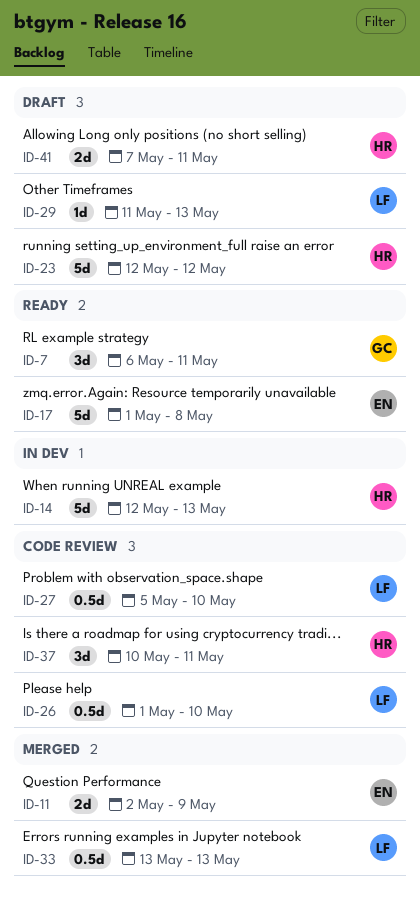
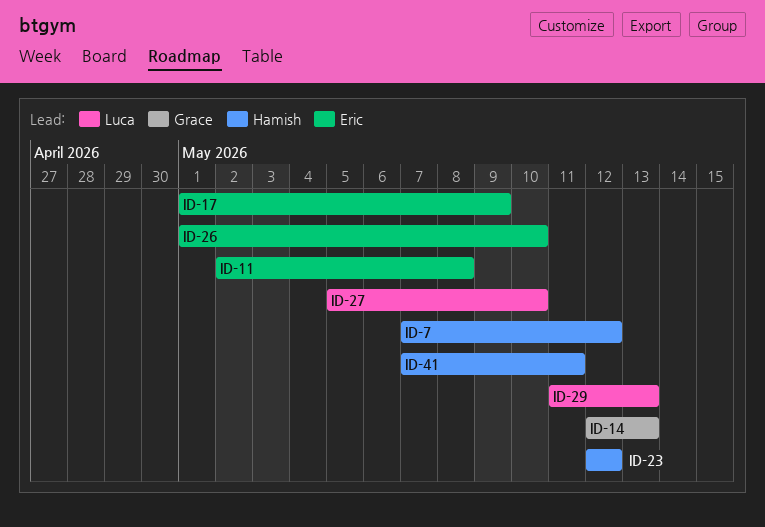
ID-7, owner: Grace -> Hamish
ID-7, start: May 6 -> May 7
ID-7, due: May 11 -> May 12
ID-11, due: May 9 -> May 8
ID-14, owner: Hamish -> Grace
ID-17, due: May 8 -> May 9
ID-26, owner: Luca -> Eric
ID-33: present -> none
ID-37: present -> none

